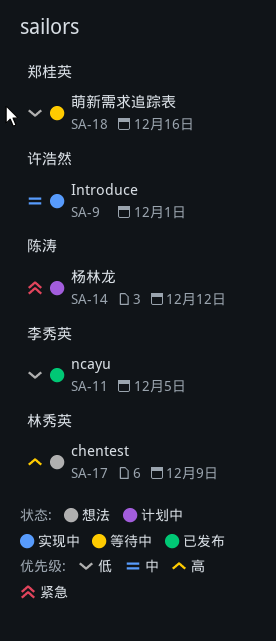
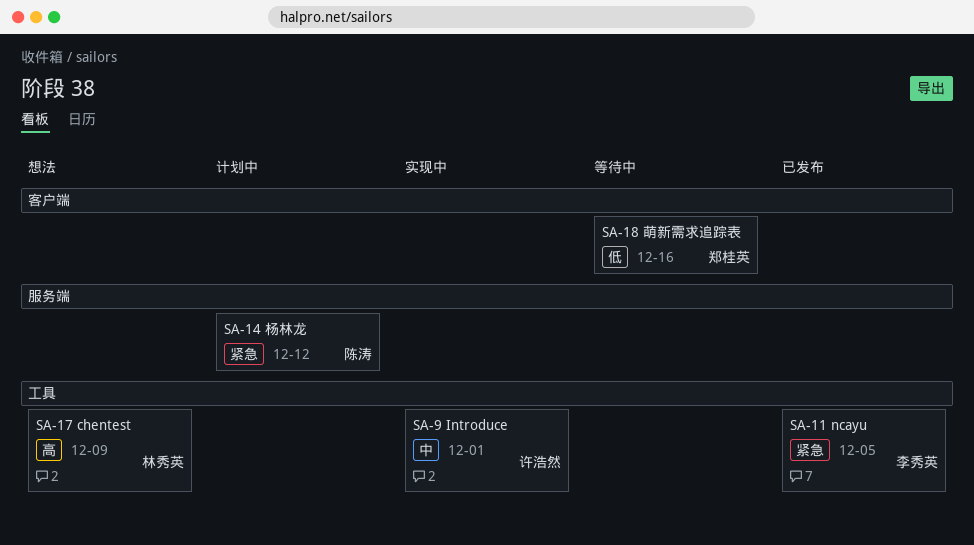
SA-11, priority: 低 -> 紧急

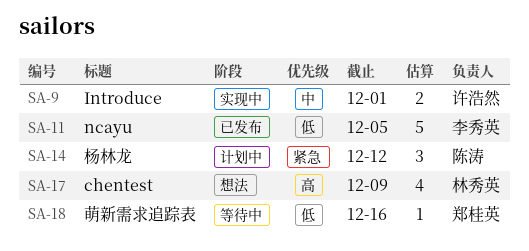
SA-11, priority: 紧急 -> 低

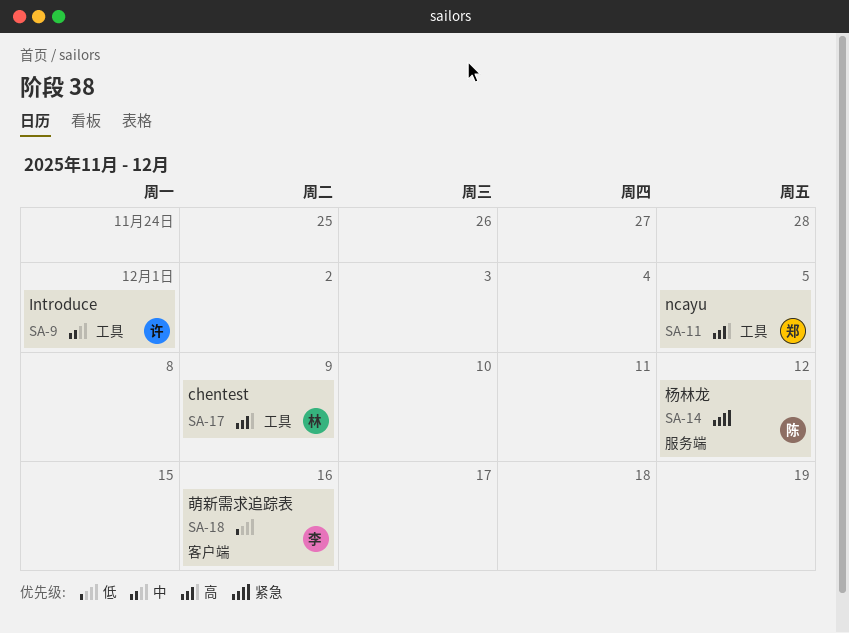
SA-11, owner: 李秀英 -> 郑桂英
SA-11, priority: 低 -> 高
SA-18, owner: 郑桂英 -> 李秀英

